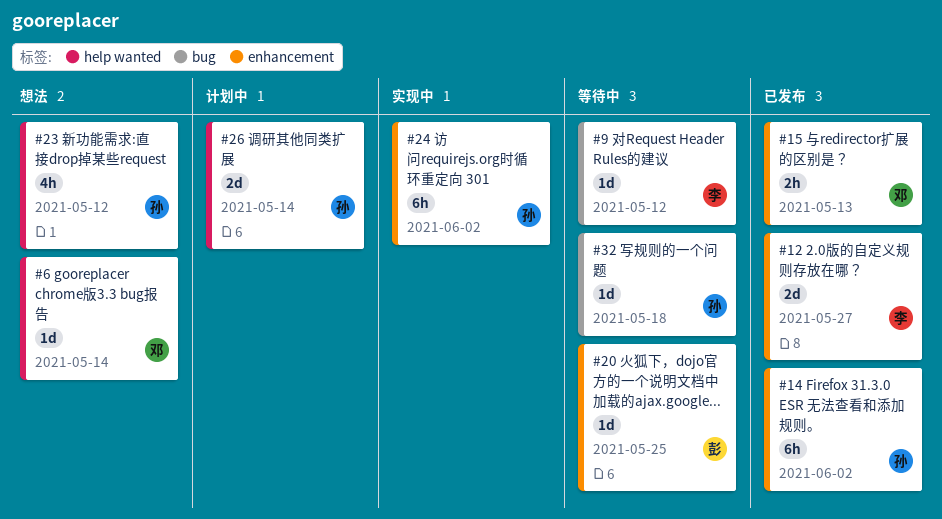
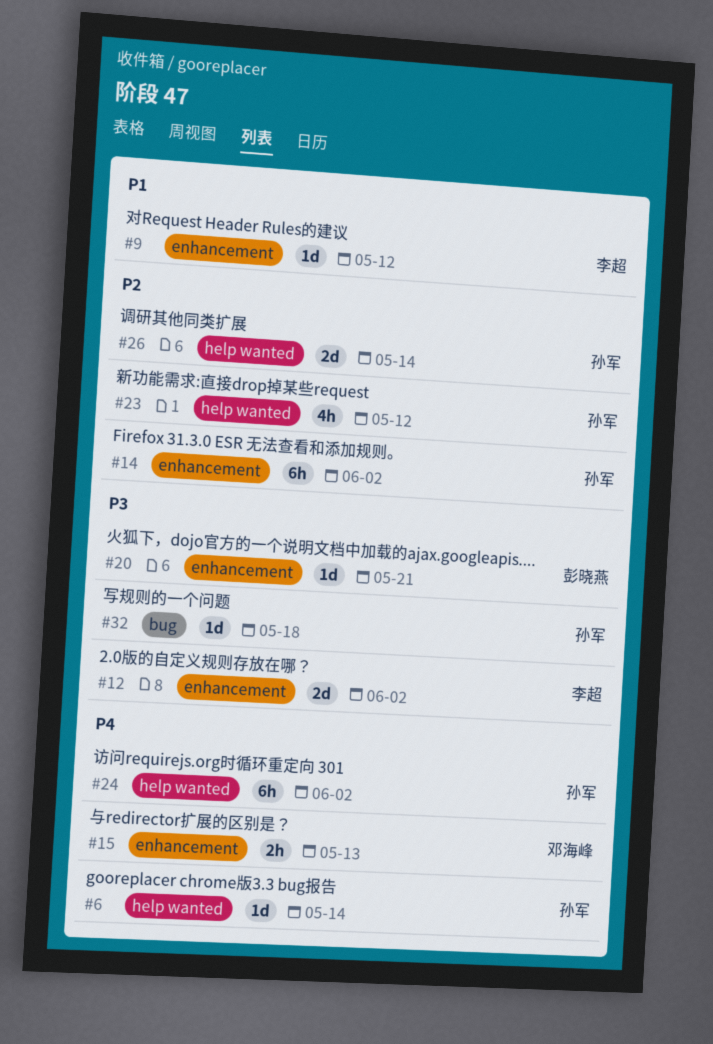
#6, owner: 邓海峰 -> 孙军
#9, label: bug -> enhancement
#12, due: May 27 -> Jun 2
#20, due: May 25 -> May 21
#24, label: enhancement -> help wanted

